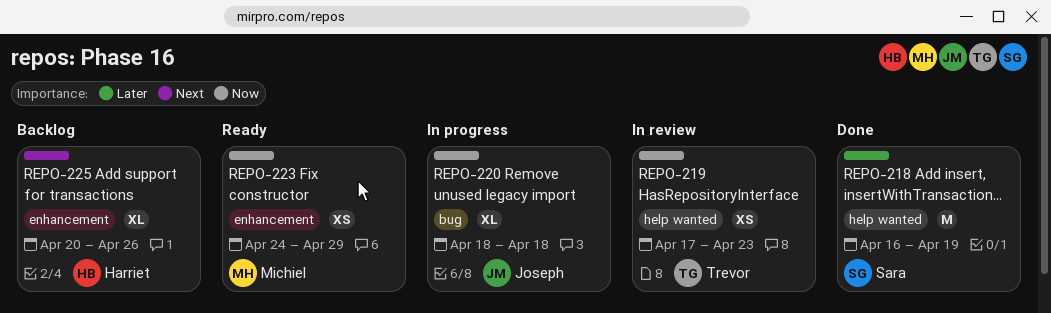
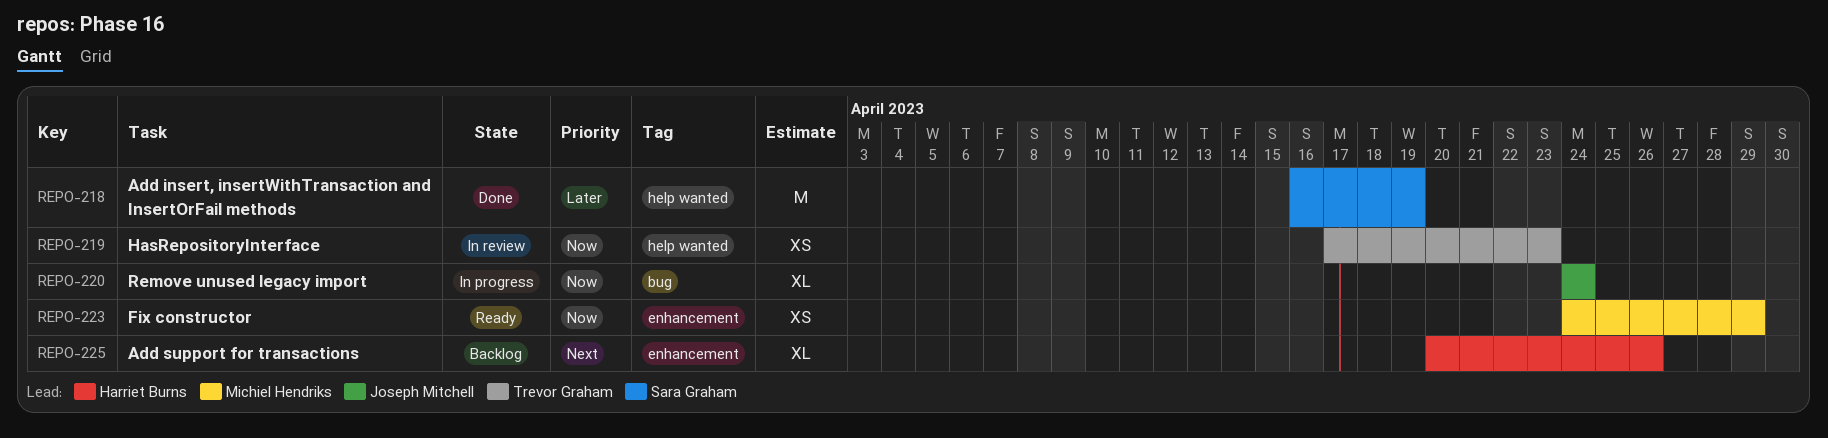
REPO-220, start: Apr 18 -> Apr 24
REPO-220, due: Apr 18 -> Apr 24

